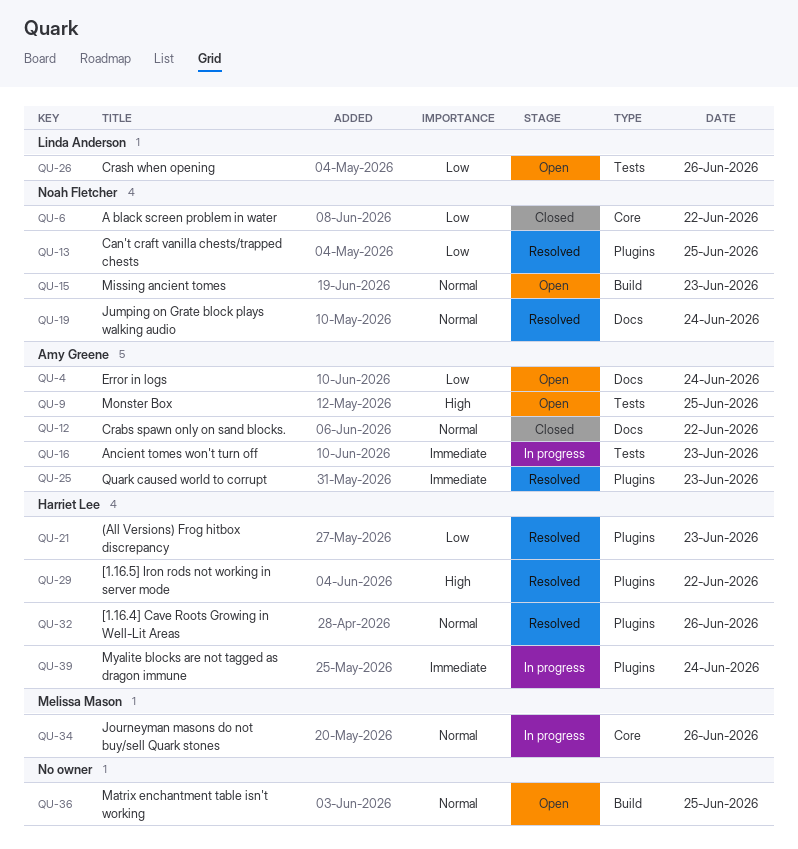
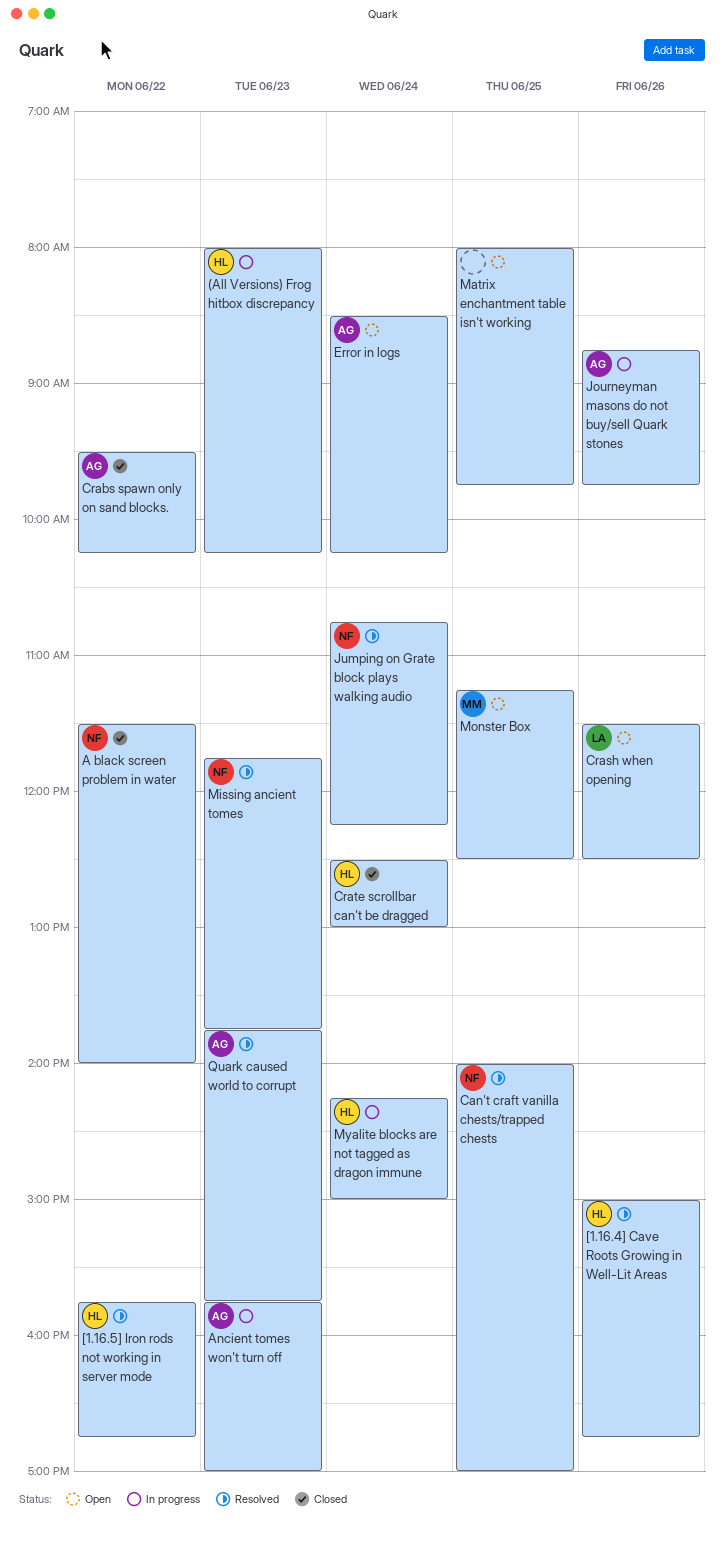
(All Versions) Frog hitbox discrepancy, status: Resolved -> In progress
Crate scrollbar can't be dragged: none -> present
Journeyman masons do not buy/sell Quark stones, owner: Melissa Mason -> Amy Greene
Missing ancient tomes, status: Open -> Resolved
Monster Box, owner: Amy Greene -> Melissa Mason

